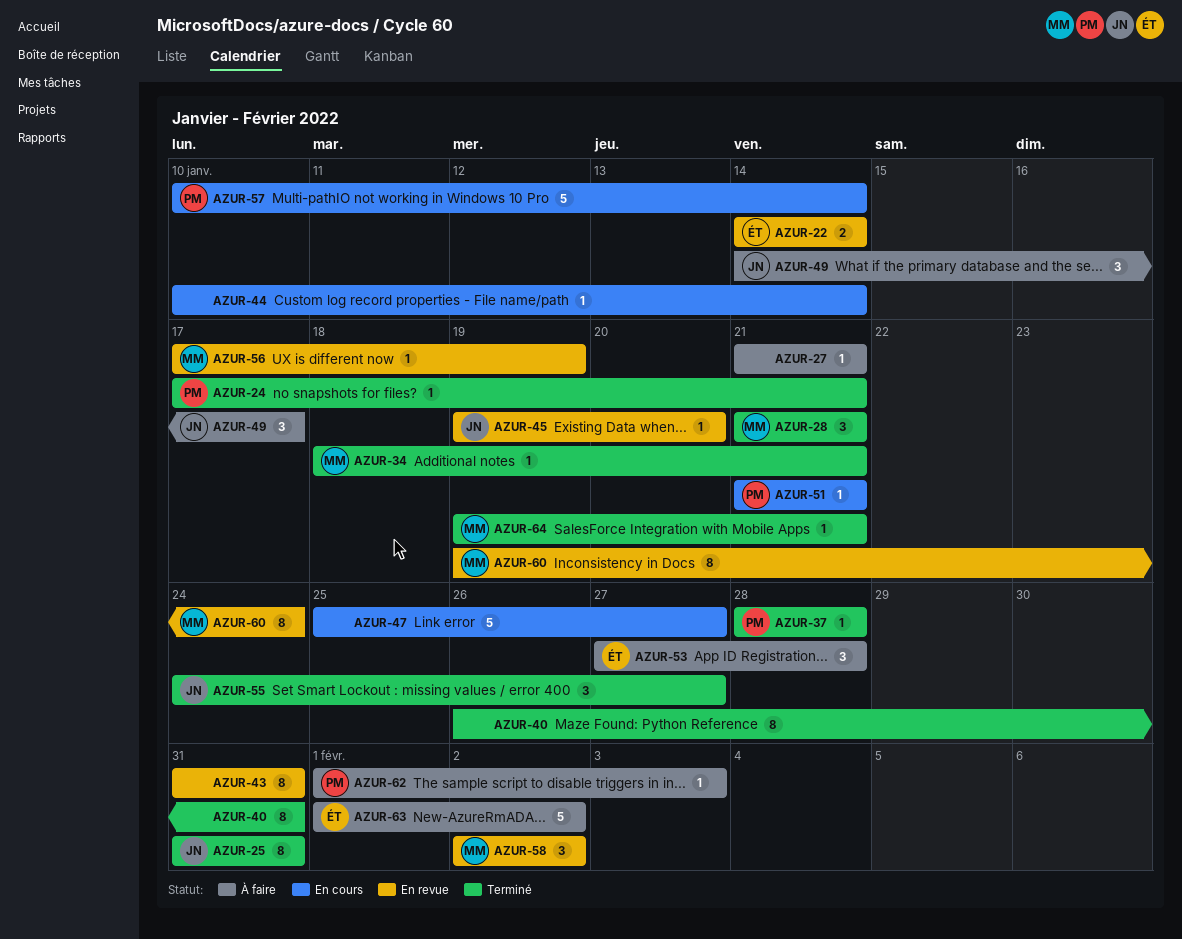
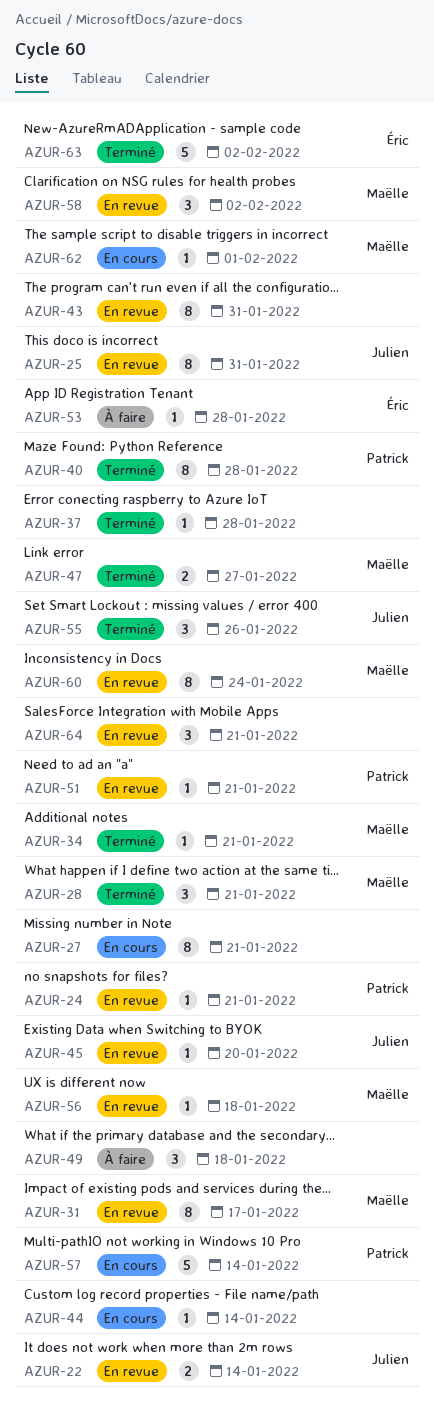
AZUR-22, owner: Éric -> Julien
AZUR-24, status: Terminé -> En revue
AZUR-25, status: Terminé -> En revue
AZUR-27, status: À faire -> En cours
AZUR-27, estimate: 1 -> 8
AZUR-31: none -> present
AZUR-37, owner: Patrick -> none
AZUR-40, owner: none -> Patrick
AZUR-40, due: Jan 31 -> Jan 28
AZUR-47, status: En cours -> Terminé
AZUR-47, owner: none -> Maëlle
AZUR-47, estimate: 5 -> 2
AZUR-49, owner: Julien -> none
AZUR-49, due: Jan 17 -> Jan 18
AZUR-51, status: En cours -> En revue
AZUR-53, estimate: 3 -> 1
AZUR-55, due: Jan 27 -> Jan 26
AZUR-56, due: Jan 19 -> Jan 18
AZUR-62, status: À faire -> En cours
AZUR-62, owner: Patrick -> Maëlle
AZUR-62, due: Feb 3 -> Feb 1
AZUR-63, status: À faire -> Terminé
AZUR-64, status: Terminé -> En revue
AZUR-64, owner: Maëlle -> none
AZUR-64, estimate: 1 -> 3

